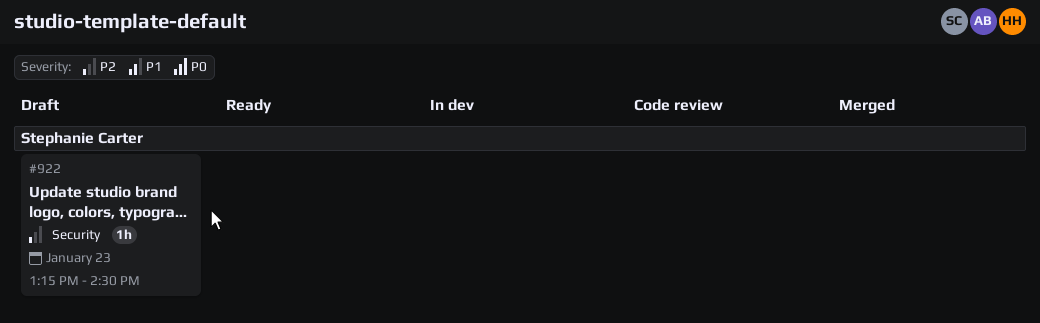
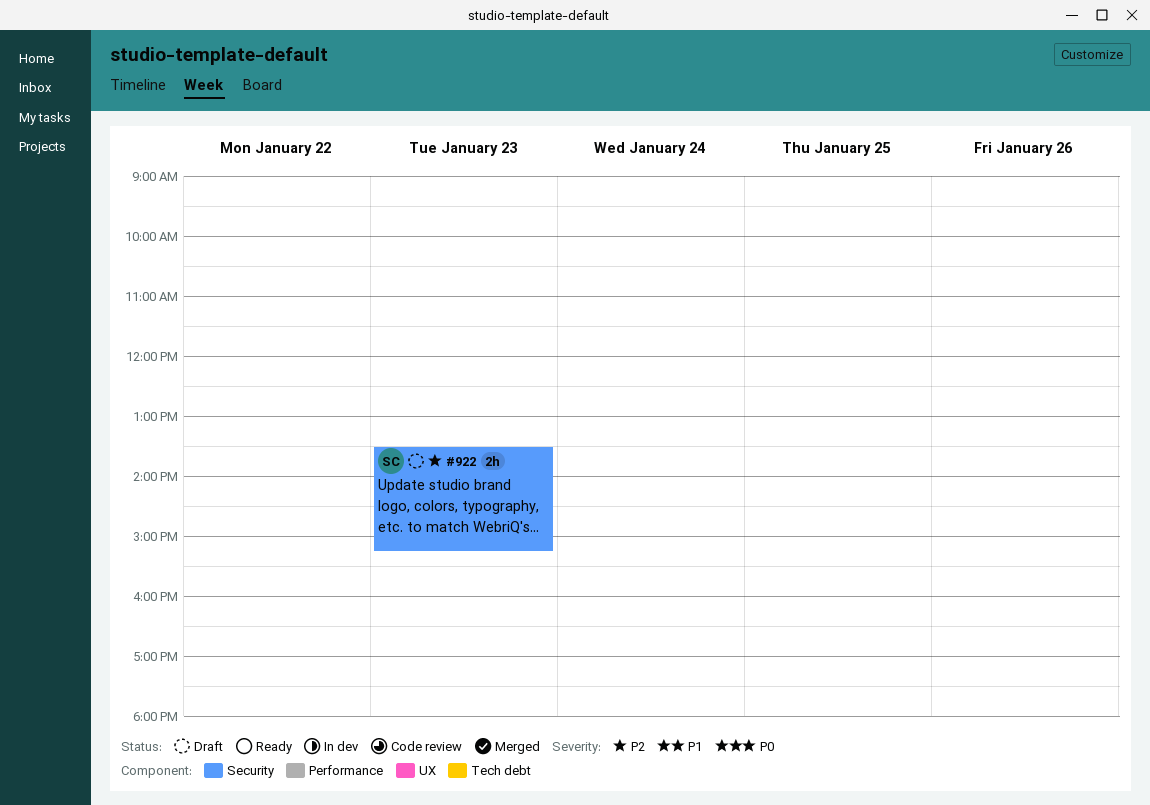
#922, estimate: 1h -> 2h
#922, begins: 13:15 -> 13:30
#922, ends: 14:30 -> 15:15

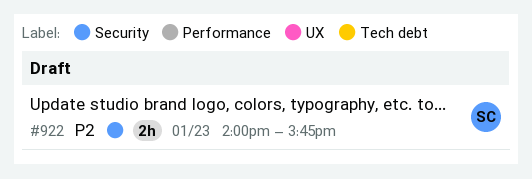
#922, begins: 13:30 -> 14:00
#922, ends: 15:15 -> 15:45

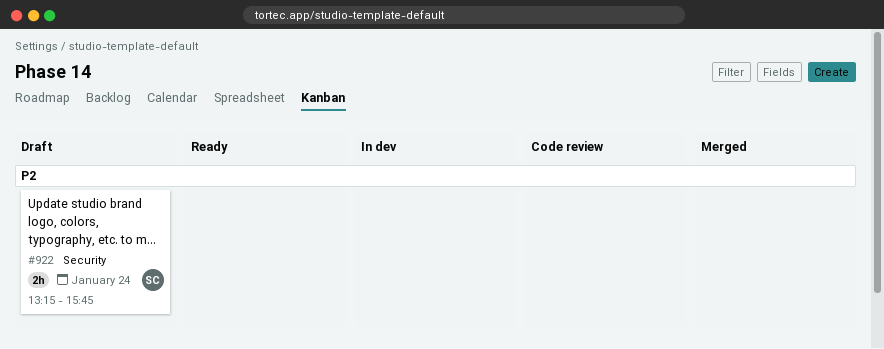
#922, day: Jan 23 -> Jan 24
#922, begins: 14:00 -> 13:15

